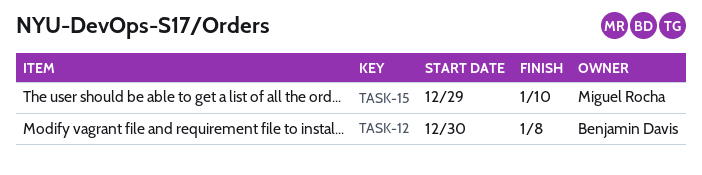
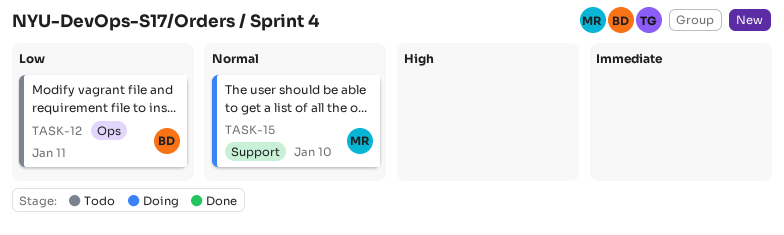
TASK-12, due: Jan 8 -> Jan 11

